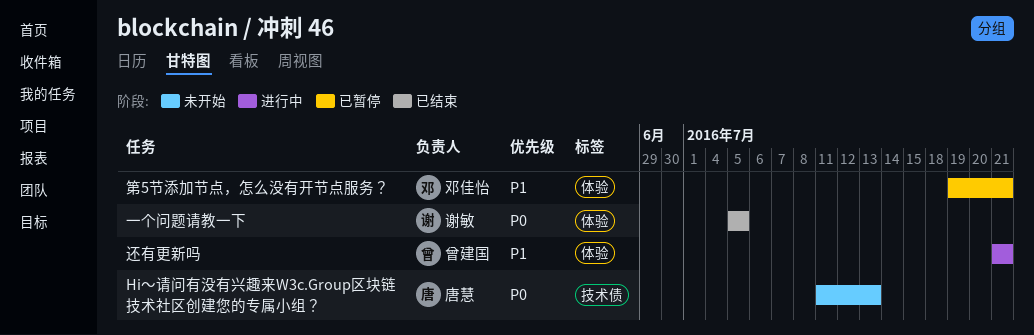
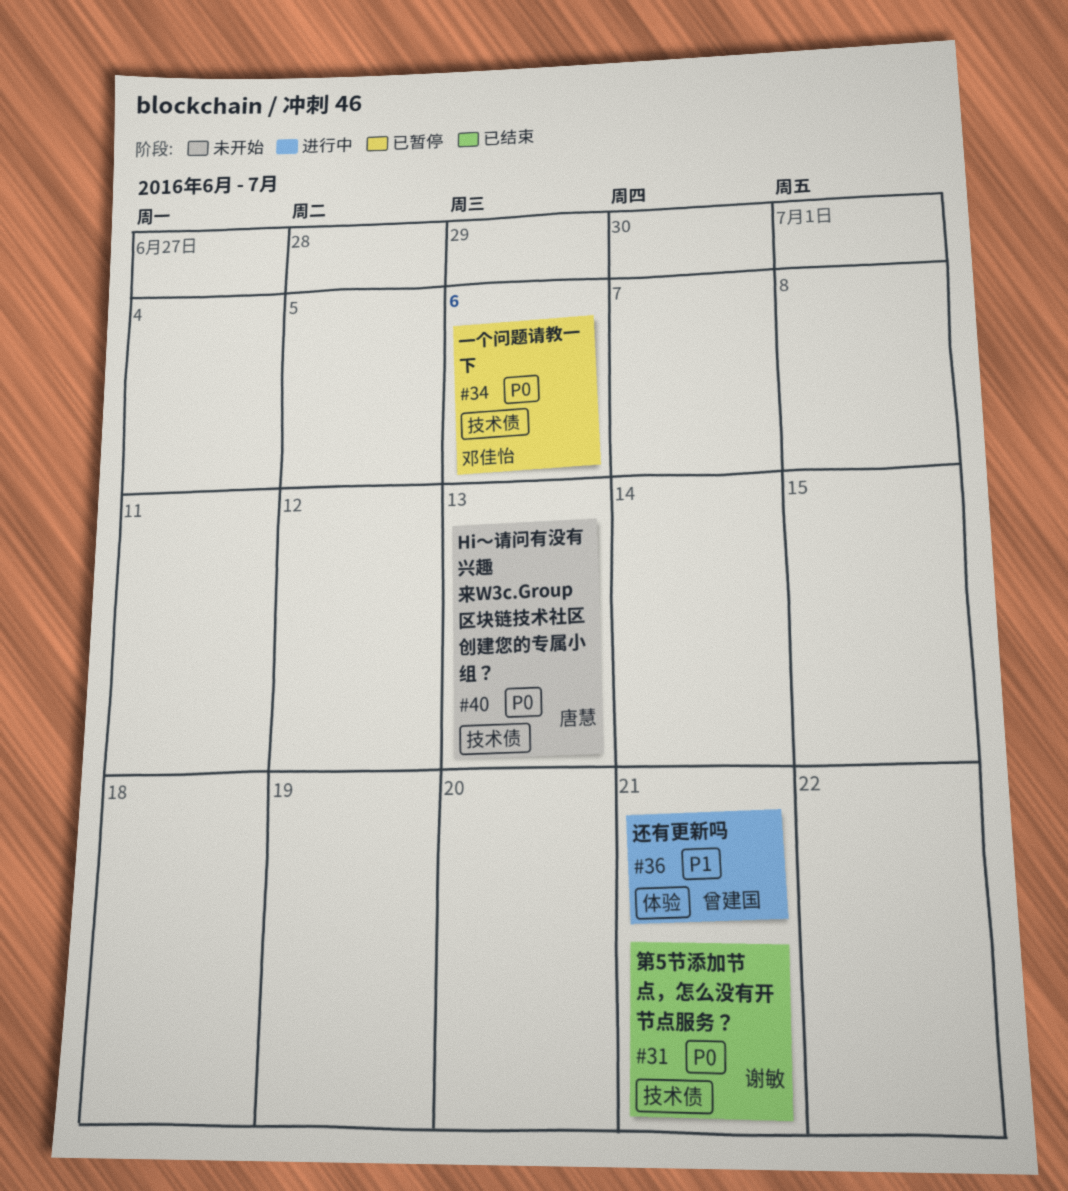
一个问题请教一下, status: 已结束 -> 已暂停
一个问题请教一下, owner: 谢敏 -> 邓佳怡
一个问题请教一下, label: 体验 -> 技术债
一个问题请教一下, due: Jul 5 -> Jul 6
第5节添加节点，怎么没有开节点服务？, status: 已暂停 -> 已结束
第5节添加节点，怎么没有开节点服务？, owner: 邓佳怡 -> 谢敏
第5节添加节点，怎么没有开节点服务？, priority: P1 -> P0
第5节添加节点，怎么没有开节点服务？, label: 体验 -> 技术债

